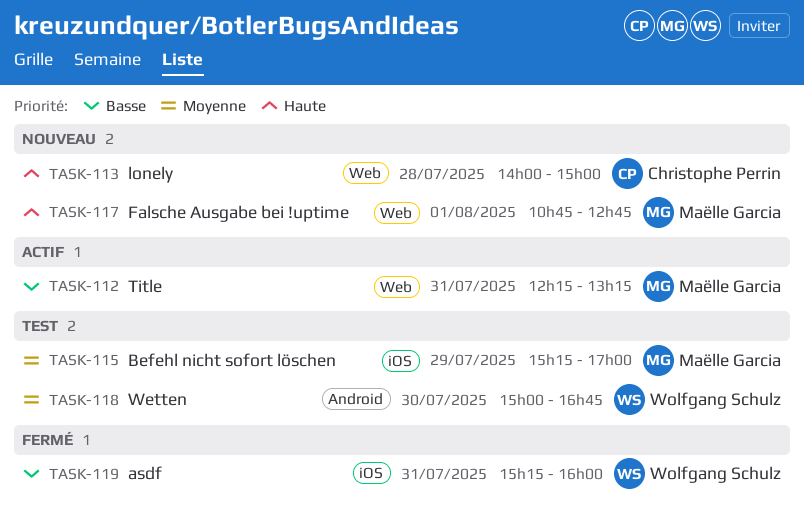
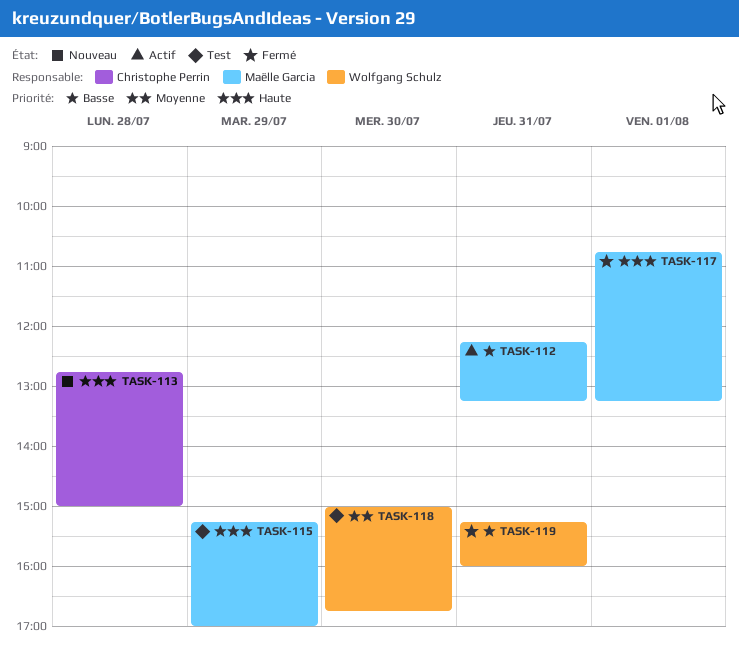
TASK-113, begins: 14:00 -> 12:45
TASK-115, priority: Moyenne -> Haute
TASK-117, status: Nouveau -> Fermé
TASK-117, ends: 12:45 -> 13:15

